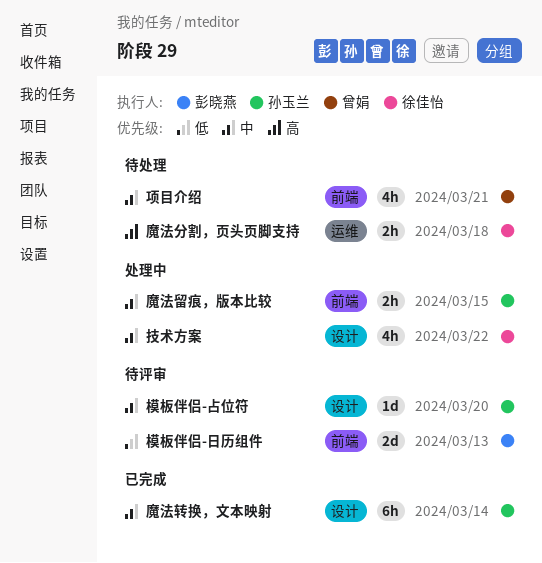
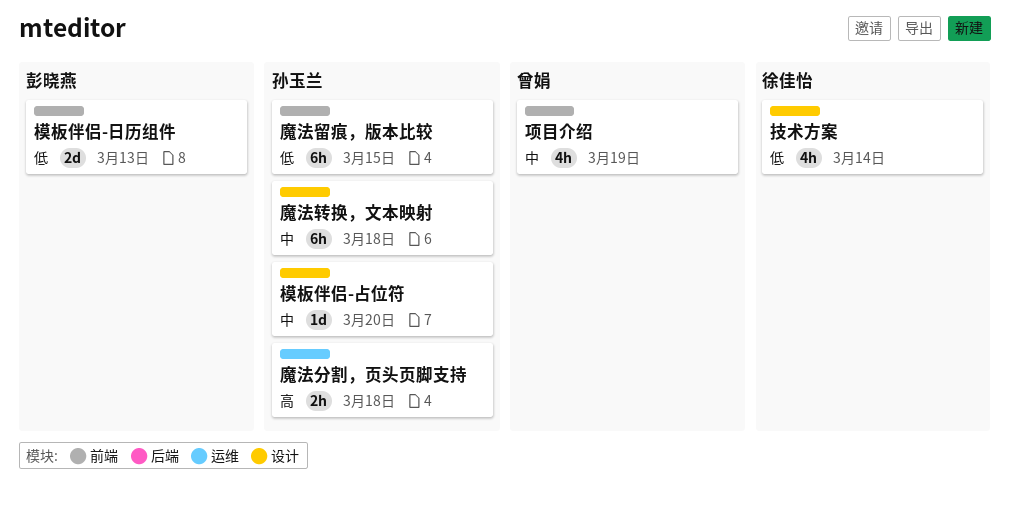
技术方案, priority: 中 -> 低
技术方案, due: Mar 22 -> Mar 14
项目介绍, due: Mar 21 -> Mar 19
魔法分割，页头页脚支持, owner: 徐佳怡 -> 孙玉兰
魔法留痕，版本比较, priority: 中 -> 低
魔法留痕，版本比较, estimate: 2h -> 6h
魔法转换，文本映射, due: Mar 14 -> Mar 18

